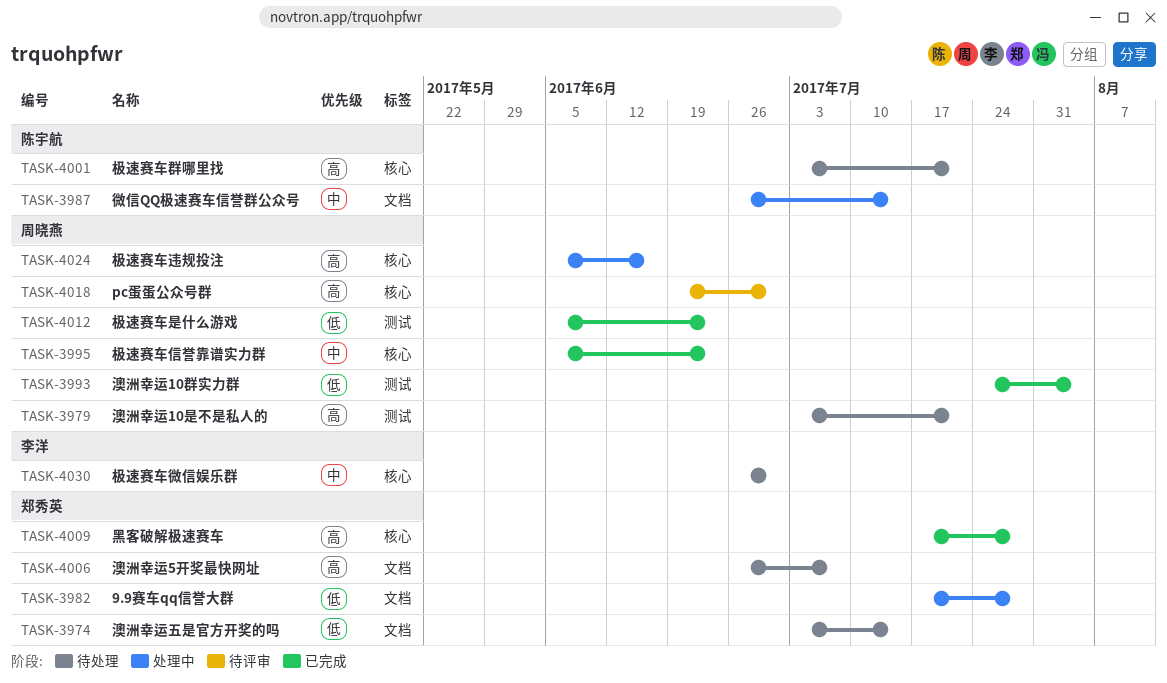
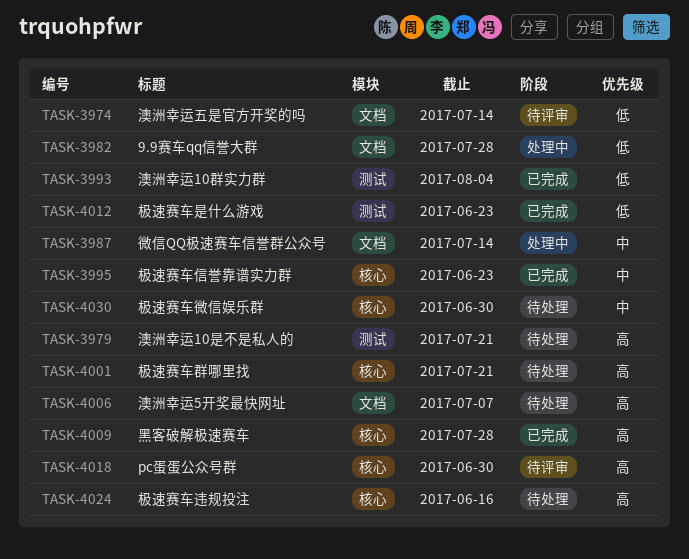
TASK-3974, status: 待处理 -> 待评审
TASK-4024, status: 处理中 -> 待处理

